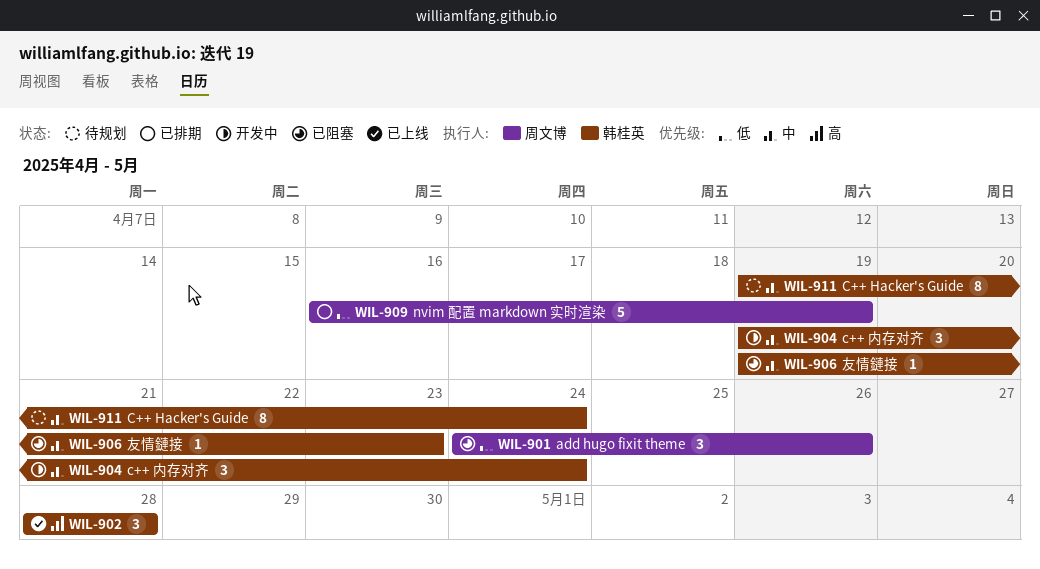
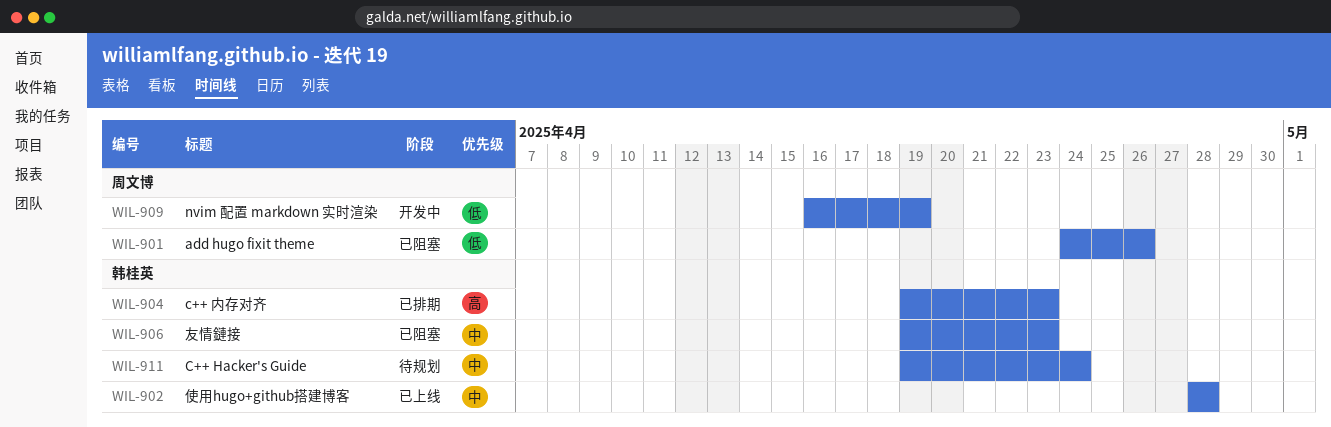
WIL-902, priority: 高 -> 中
WIL-904, status: 开发中 -> 已排期
WIL-904, priority: 中 -> 高
WIL-904, due: Apr 24 -> Apr 23
WIL-909, status: 已排期 -> 开发中

